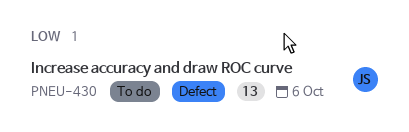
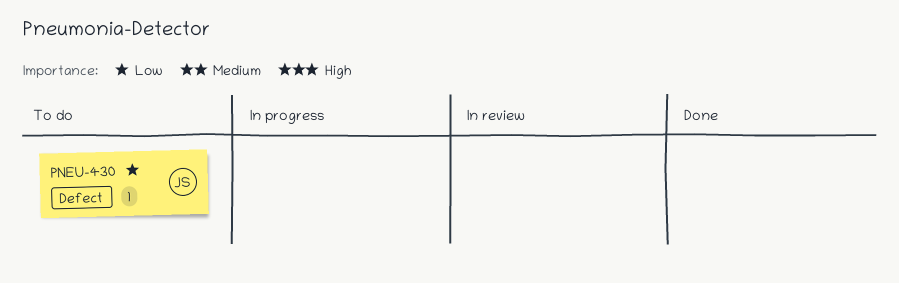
PNEU-430, estimate: 13 -> 1

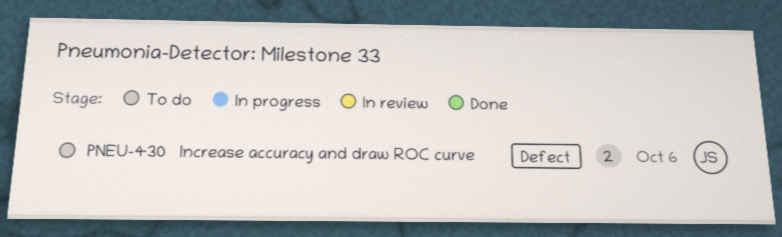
PNEU-430, estimate: 1 -> 2

